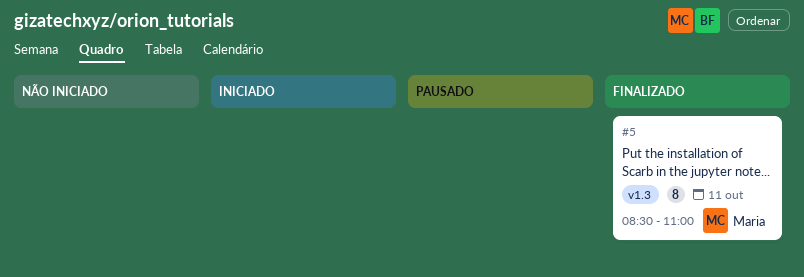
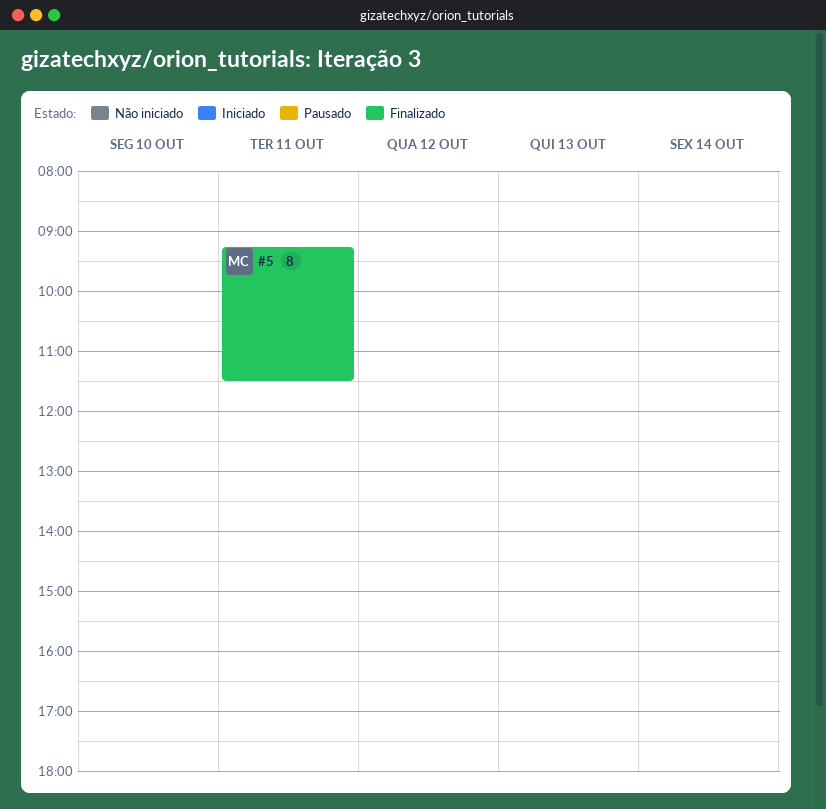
#5, begins: 08:30 -> 09:15
#5, ends: 11:00 -> 11:30

